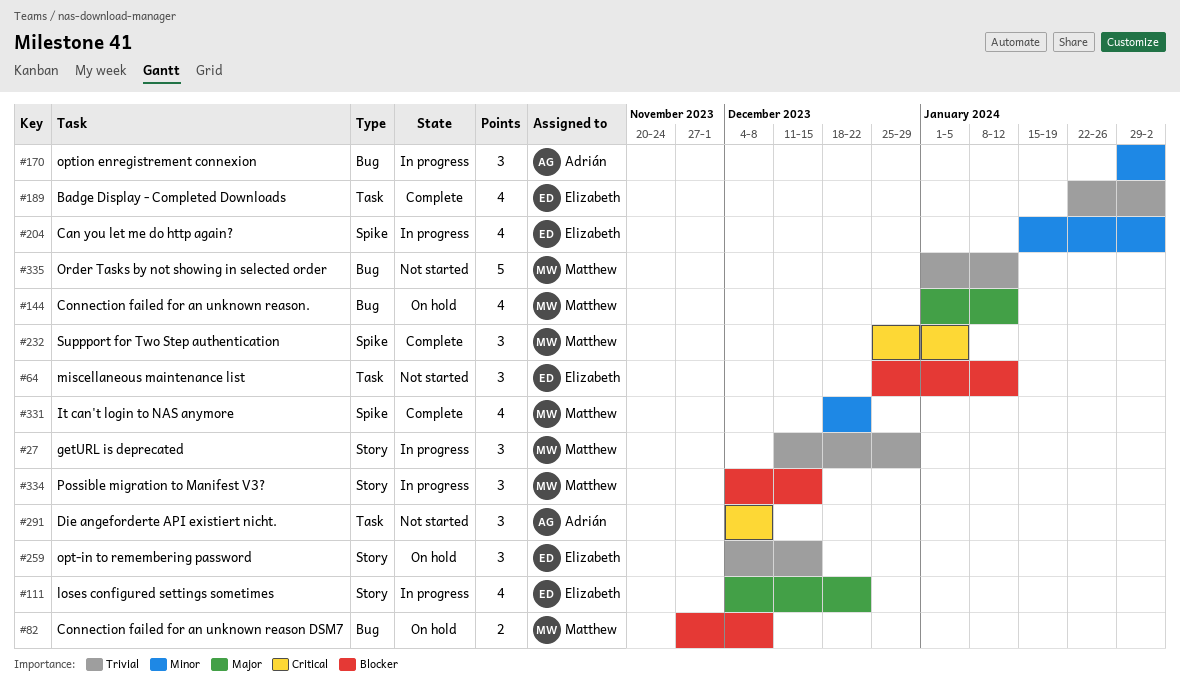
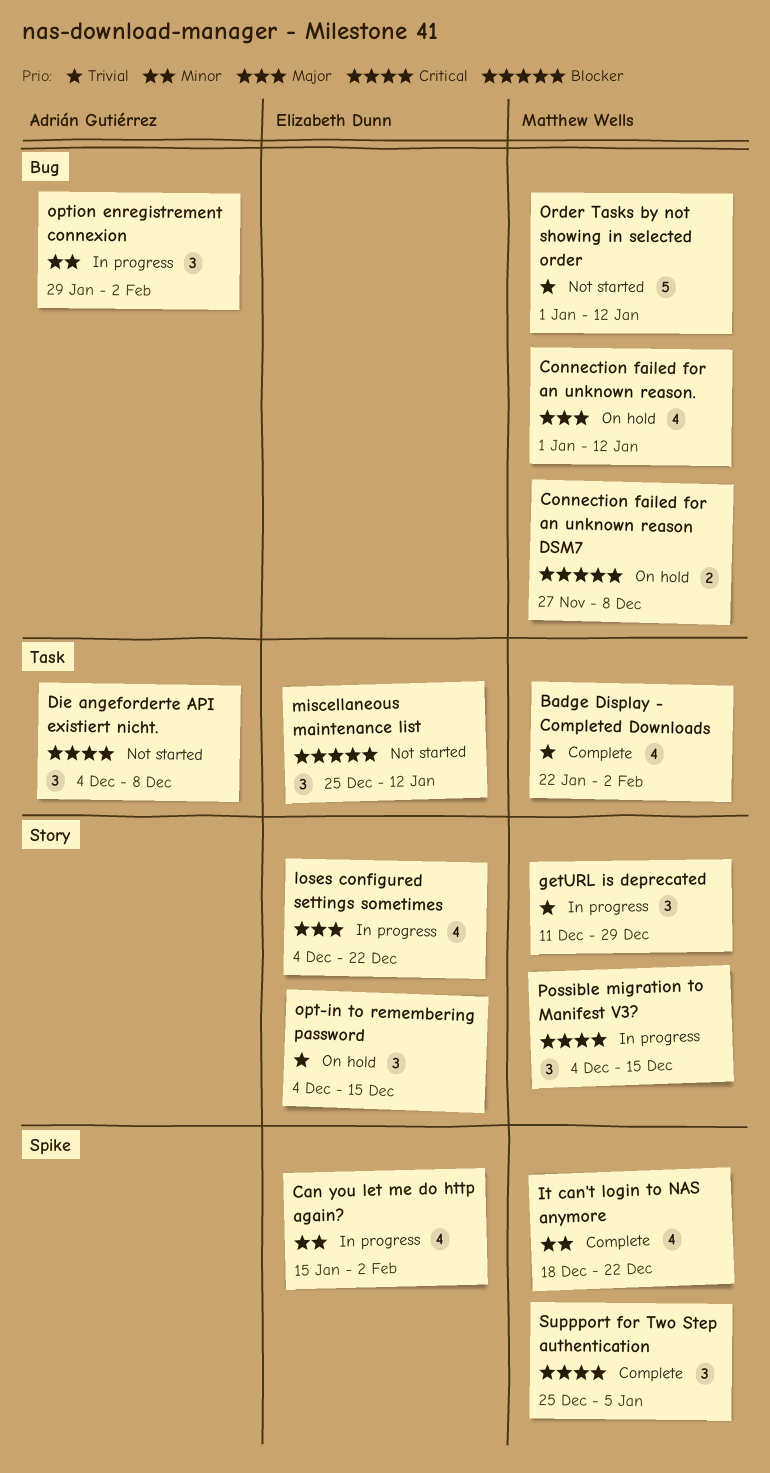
Badge Display - Completed Downloads, owner: Elizabeth Dunn -> Matthew Wells
Possible migration to Manifest V3?, priority: Blocker -> Critical

